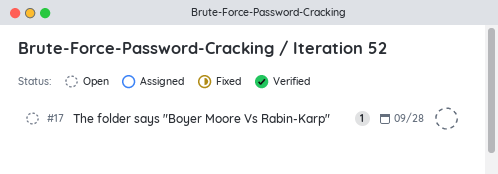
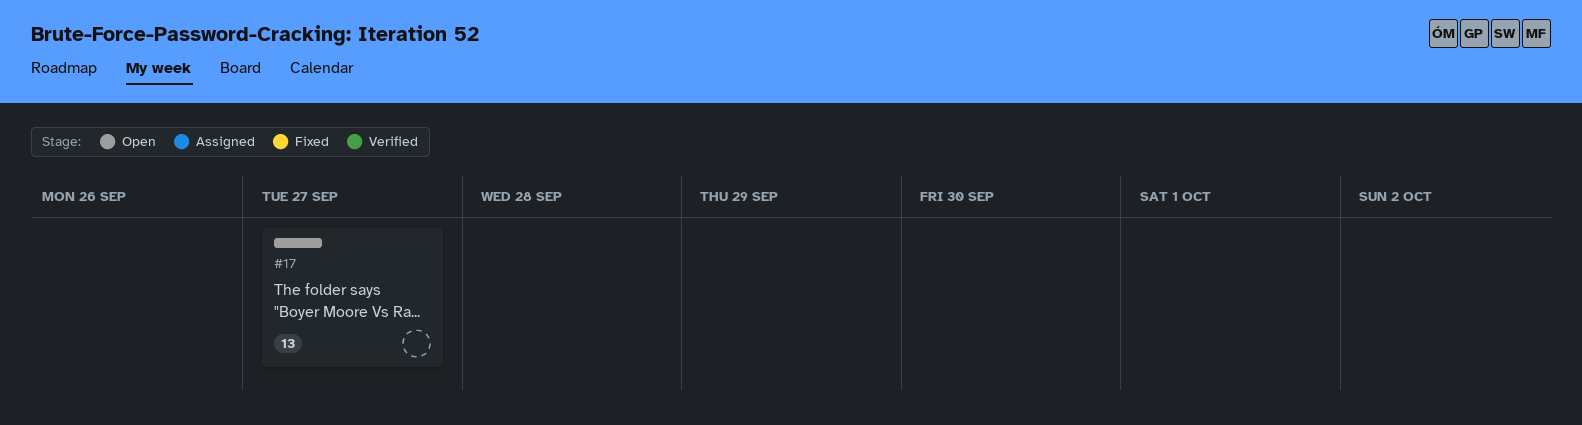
#17, estimate: 1 -> 13
#17, due: Sep 28 -> Sep 27

